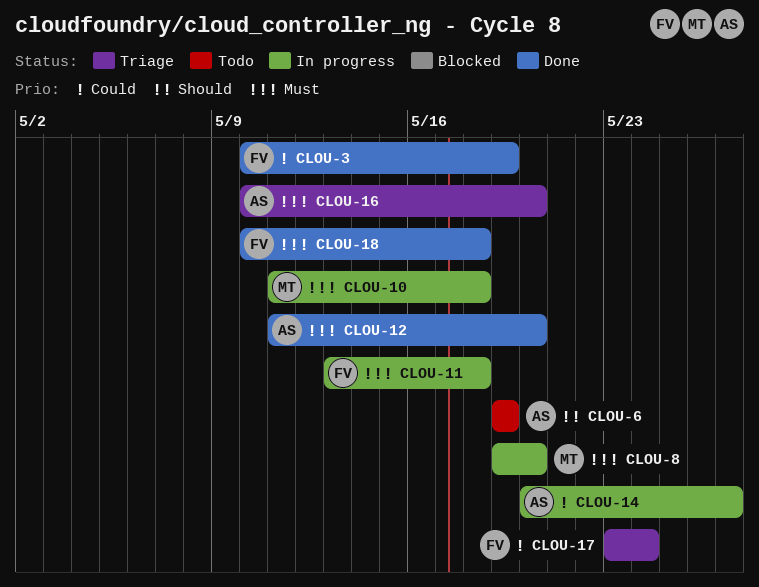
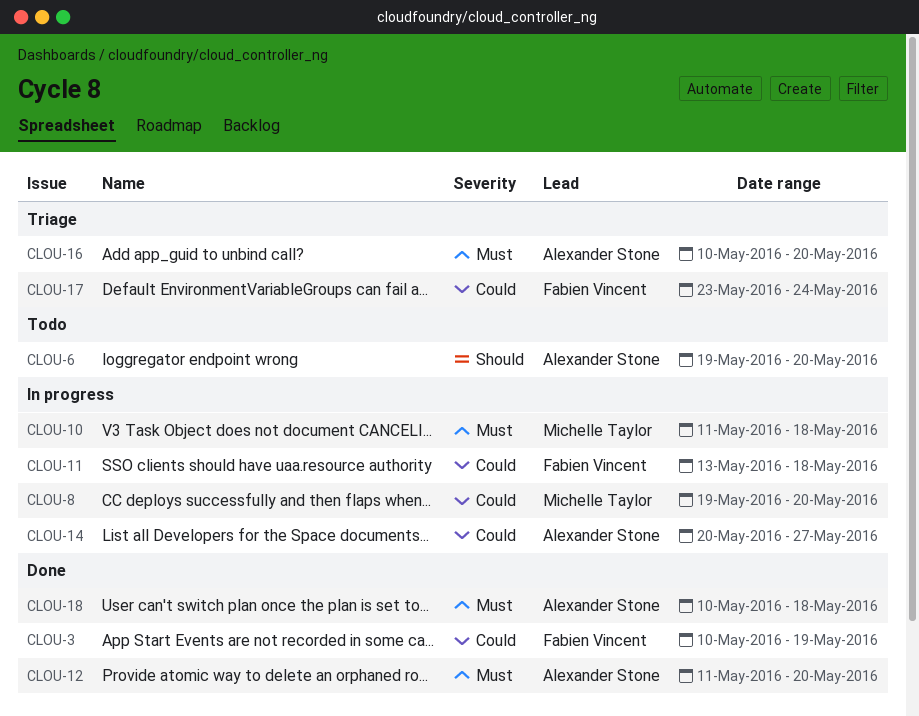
CLOU-6, due: May 19 -> May 20
CLOU-8, priority: Must -> Could
CLOU-11, priority: Must -> Could
CLOU-18, owner: Fabien Vincent -> Alexander Stone

